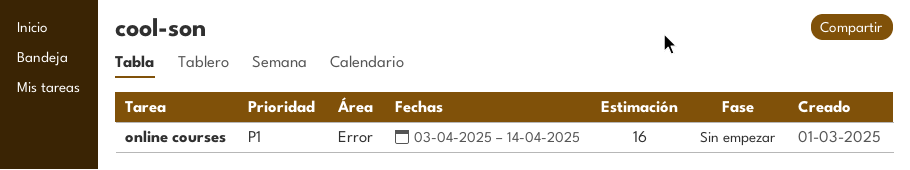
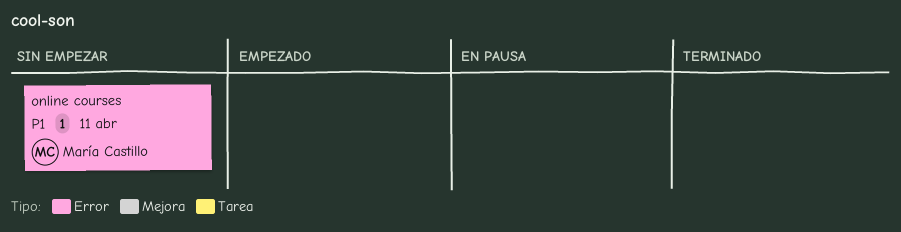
online courses, estimate: 16 -> 1
online courses, due: Apr 14 -> Apr 11

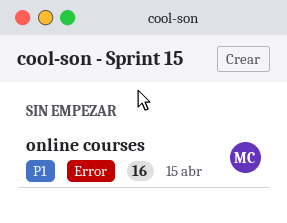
online courses, estimate: 1 -> 16
online courses, due: Apr 11 -> Apr 15

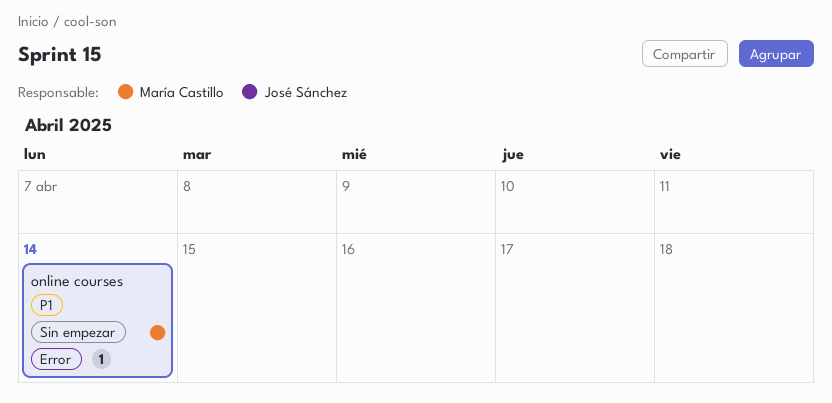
online courses, estimate: 16 -> 1
online courses, due: Apr 15 -> Apr 14

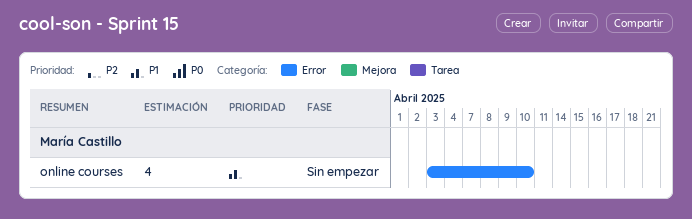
online courses, estimate: 1 -> 4
online courses, due: Apr 14 -> Apr 10

